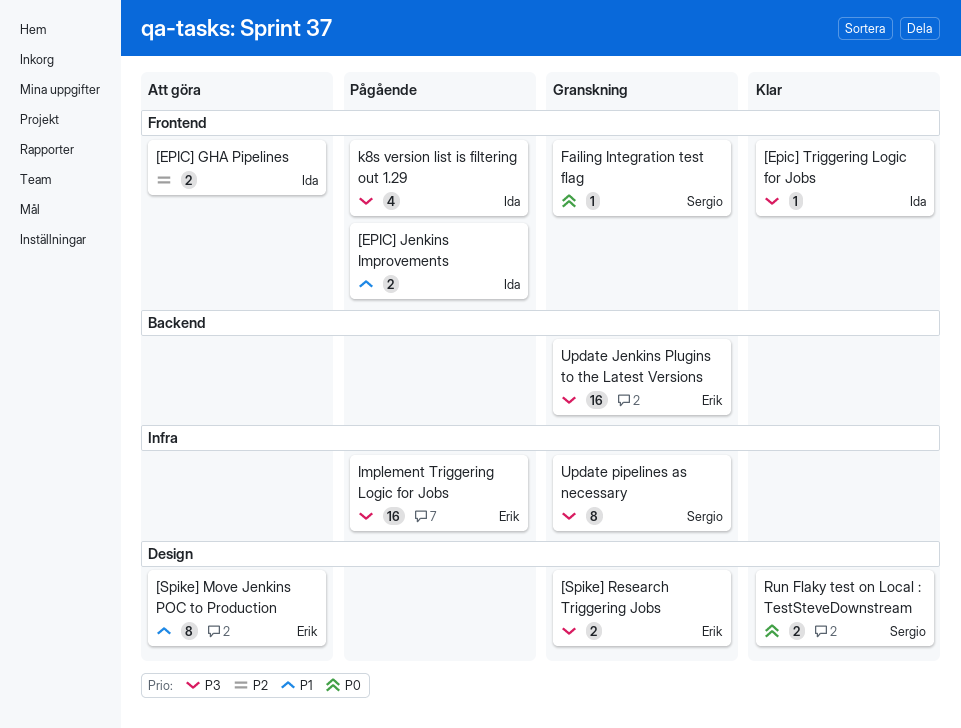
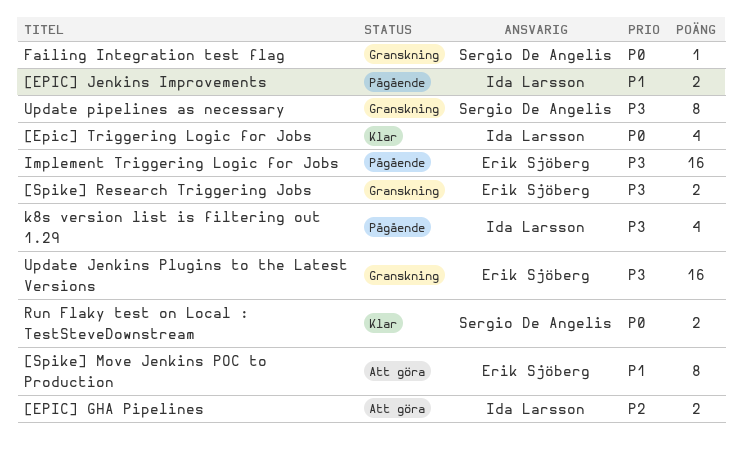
[Epic] Triggering Logic for Jobs, priority: P3 -> P0
[Epic] Triggering Logic for Jobs, estimate: 1 -> 4

